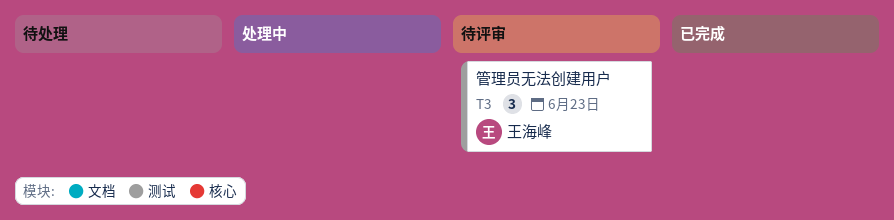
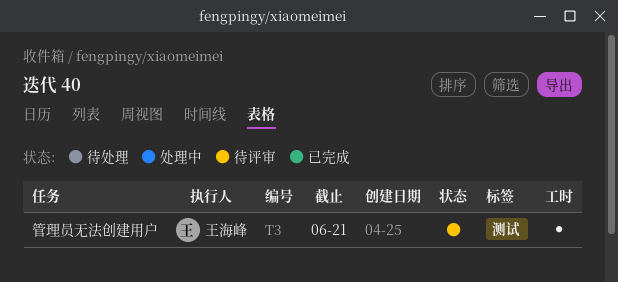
T3, estimate: 3 -> 1
T3, due: Jun 23 -> Jun 21

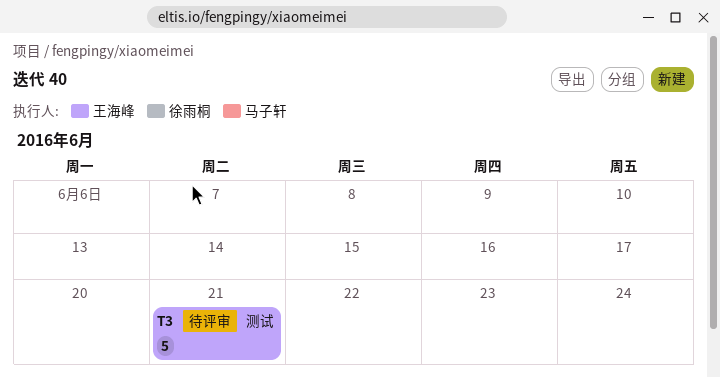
T3, estimate: 1 -> 5

